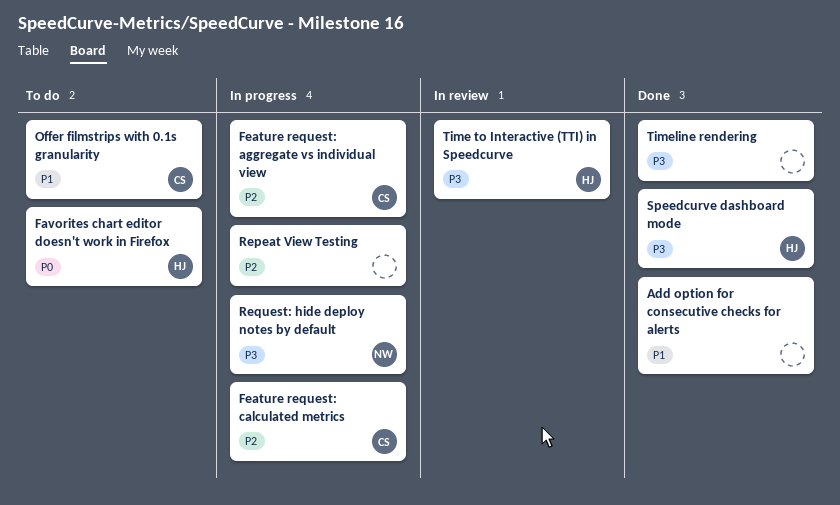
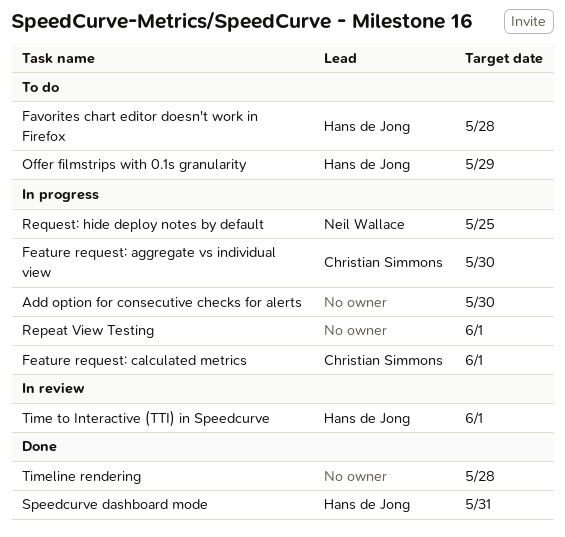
Add option for consecutive checks for alerts, status: Done -> In progress
Offer filmstrips with 0.1s granularity, owner: Christian Simmons -> Hans de Jong

